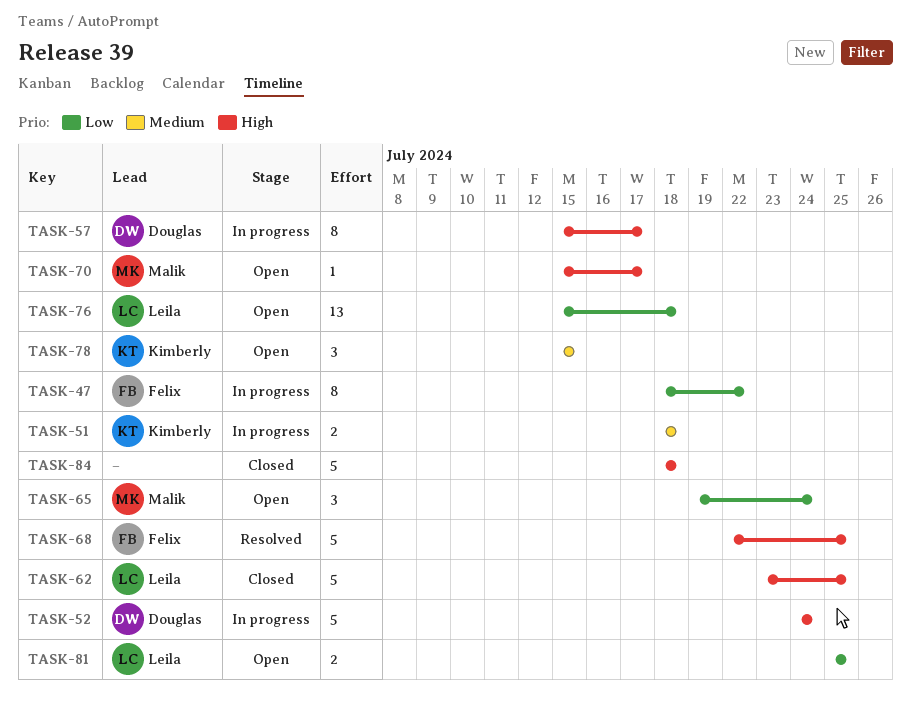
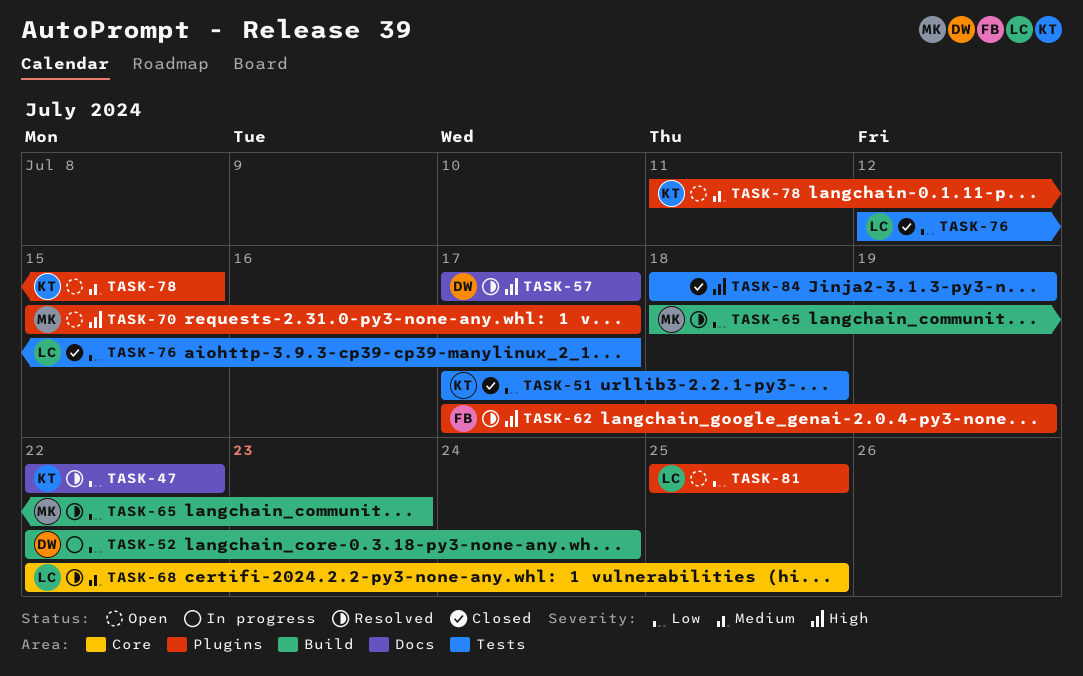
TASK-47, status: In progress -> Resolved
TASK-47, owner: Felix -> Kimberly
TASK-47, start: Jul 18 -> Jul 22
TASK-51, status: In progress -> Closed
TASK-51, priority: Medium -> Low
TASK-51, start: Jul 18 -> Jul 17
TASK-52, priority: High -> Low
TASK-52, start: Jul 24 -> Jul 22
TASK-57, status: In progress -> Resolved
TASK-57, start: Jul 15 -> Jul 17
TASK-62, status: Closed -> Resolved
TASK-62, owner: Leila -> Felix
TASK-62, start: Jul 23 -> Jul 17
TASK-62, due: Jul 25 -> Jul 19
TASK-65, status: Open -> Resolved
TASK-65, start: Jul 19 -> Jul 18
TASK-65, due: Jul 24 -> Jul 23
TASK-68, owner: Felix -> Leila
TASK-68, priority: High -> Medium
TASK-76, status: Open -> Closed
TASK-76, start: Jul 15 -> Jul 12
TASK-76, due: Jul 18 -> Jul 17
TASK-78, start: Jul 15 -> Jul 11
TASK-84, due: Jul 18 -> Jul 19

